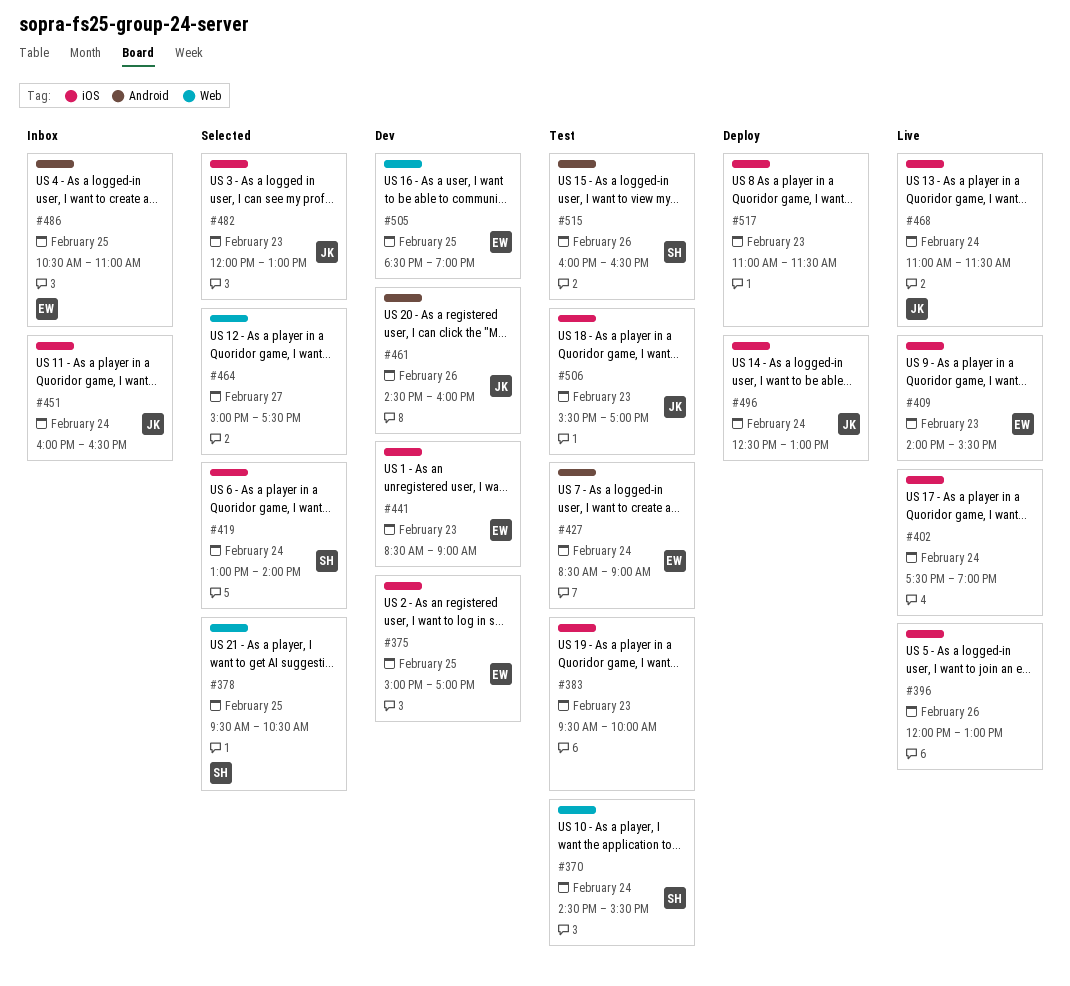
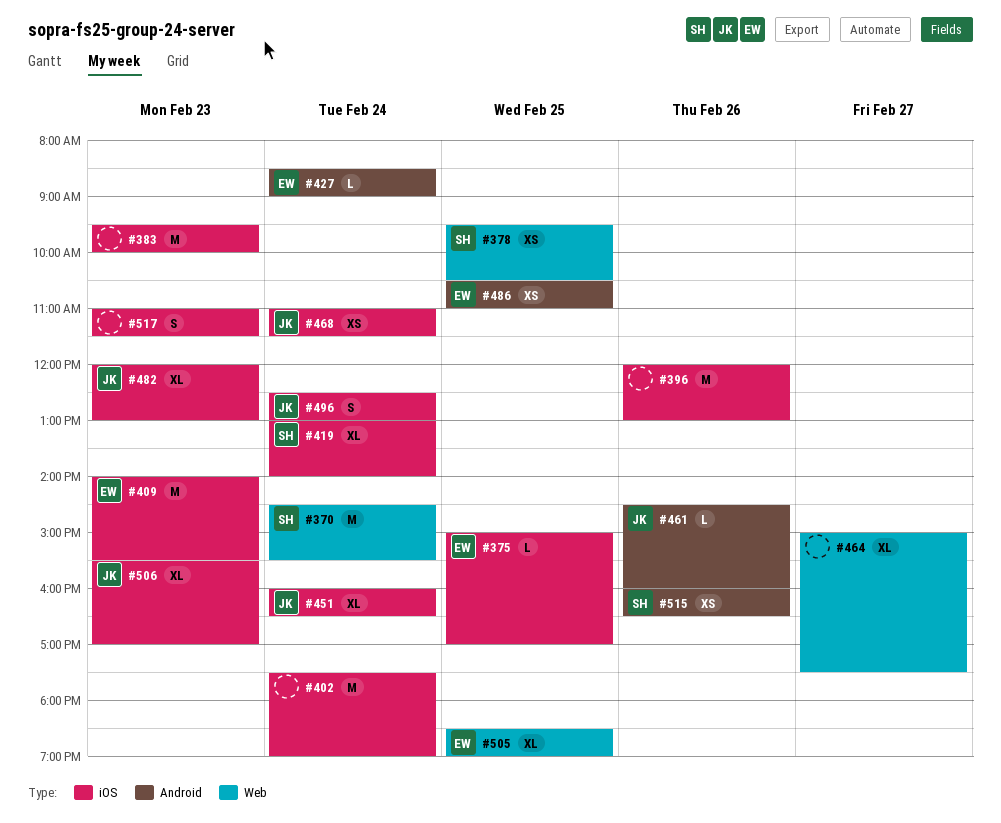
#441: present -> none

